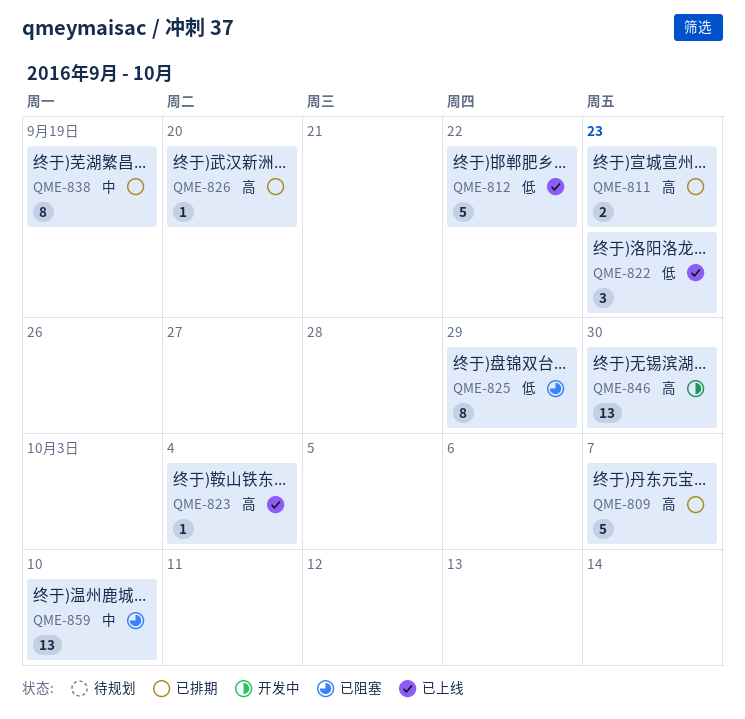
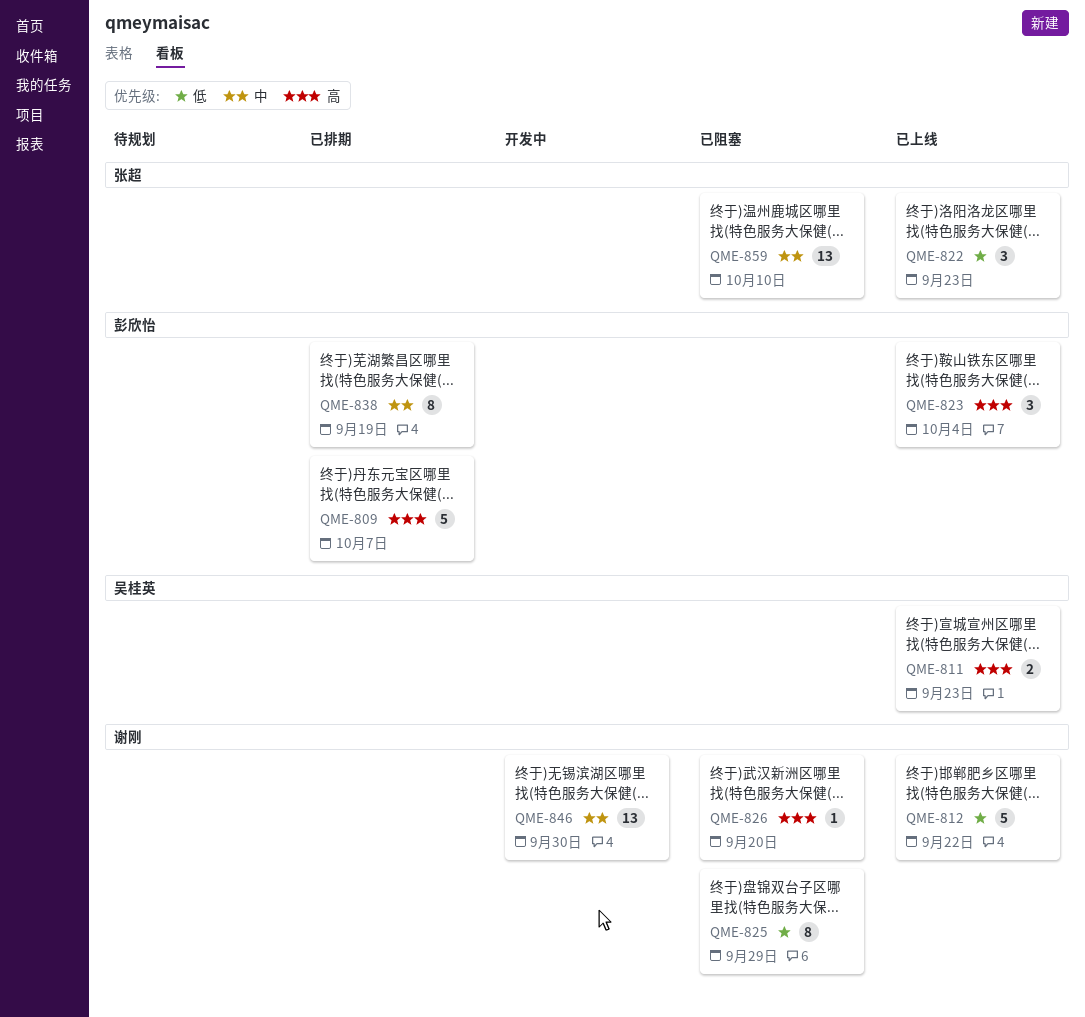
QME-811, status: 已排期 -> 已上线
QME-823, estimate: 1 -> 3
QME-826, status: 已排期 -> 已阻塞
QME-846, priority: 高 -> 中

